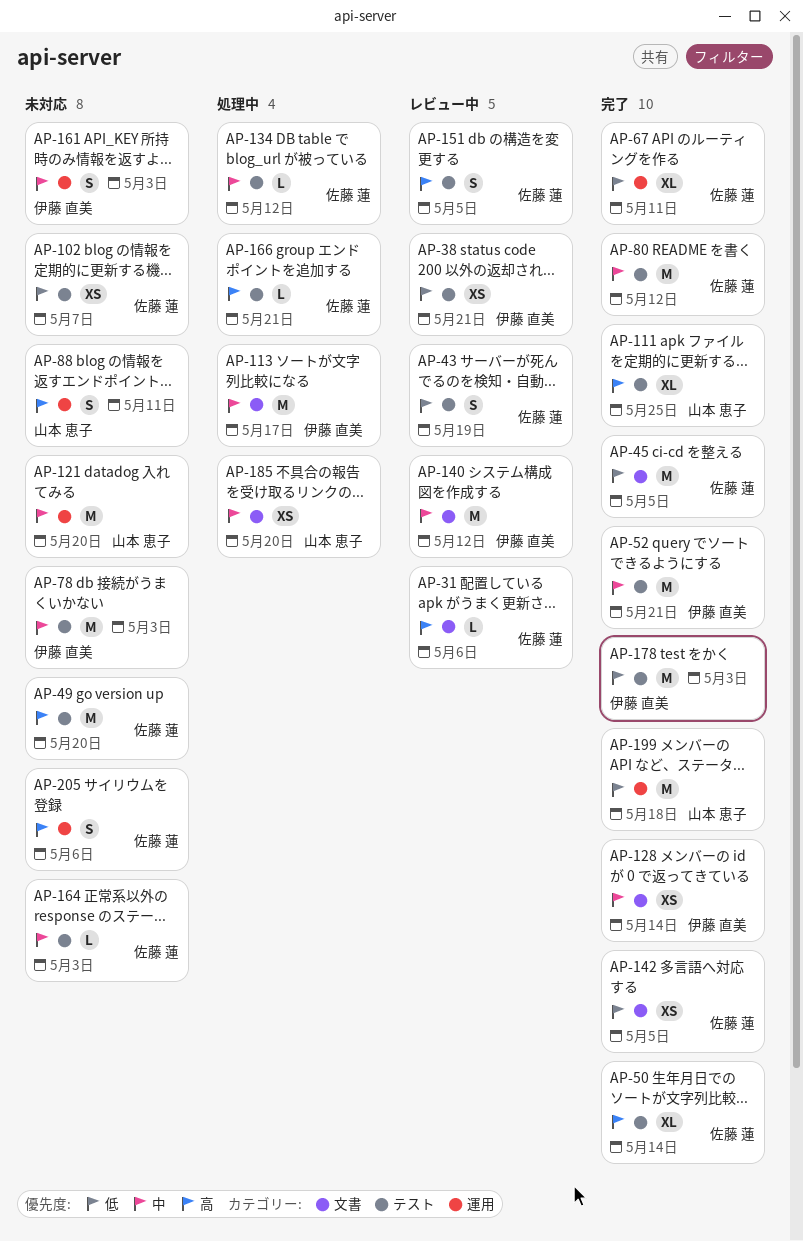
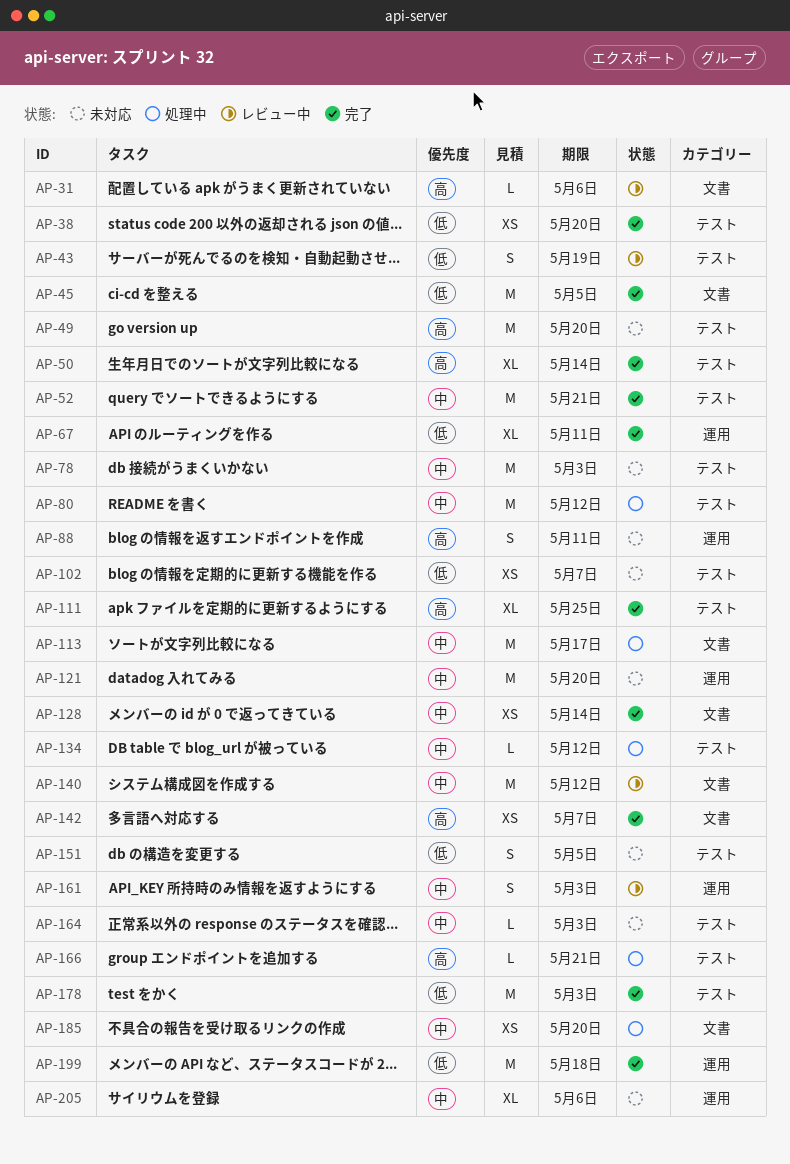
AP-38, status: レビュー中 -> 完了
AP-38, due: May 21 -> May 20
AP-80, status: 完了 -> 処理中
AP-142, priority: 低 -> 高
AP-142, due: May 5 -> May 7
AP-151, status: レビュー中 -> 未対応
AP-151, priority: 高 -> 低
AP-161, status: 未対応 -> レビュー中
AP-205, priority: 高 -> 中
AP-205, estimate: S -> XL

